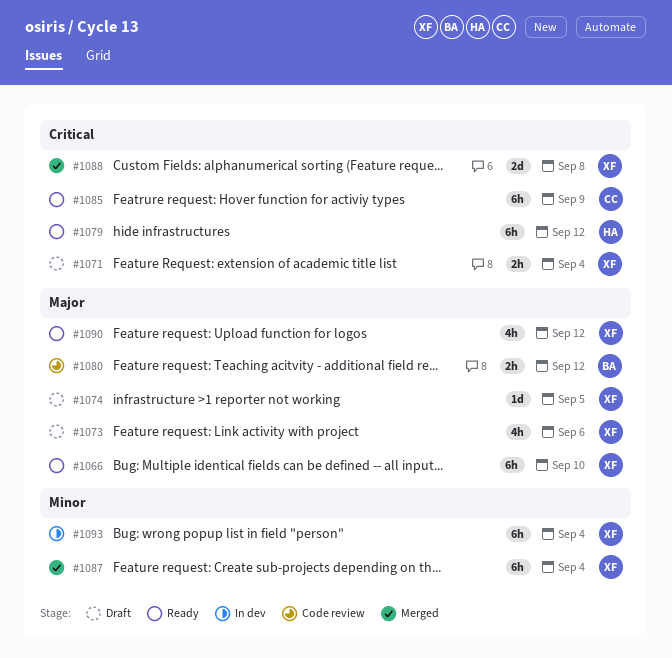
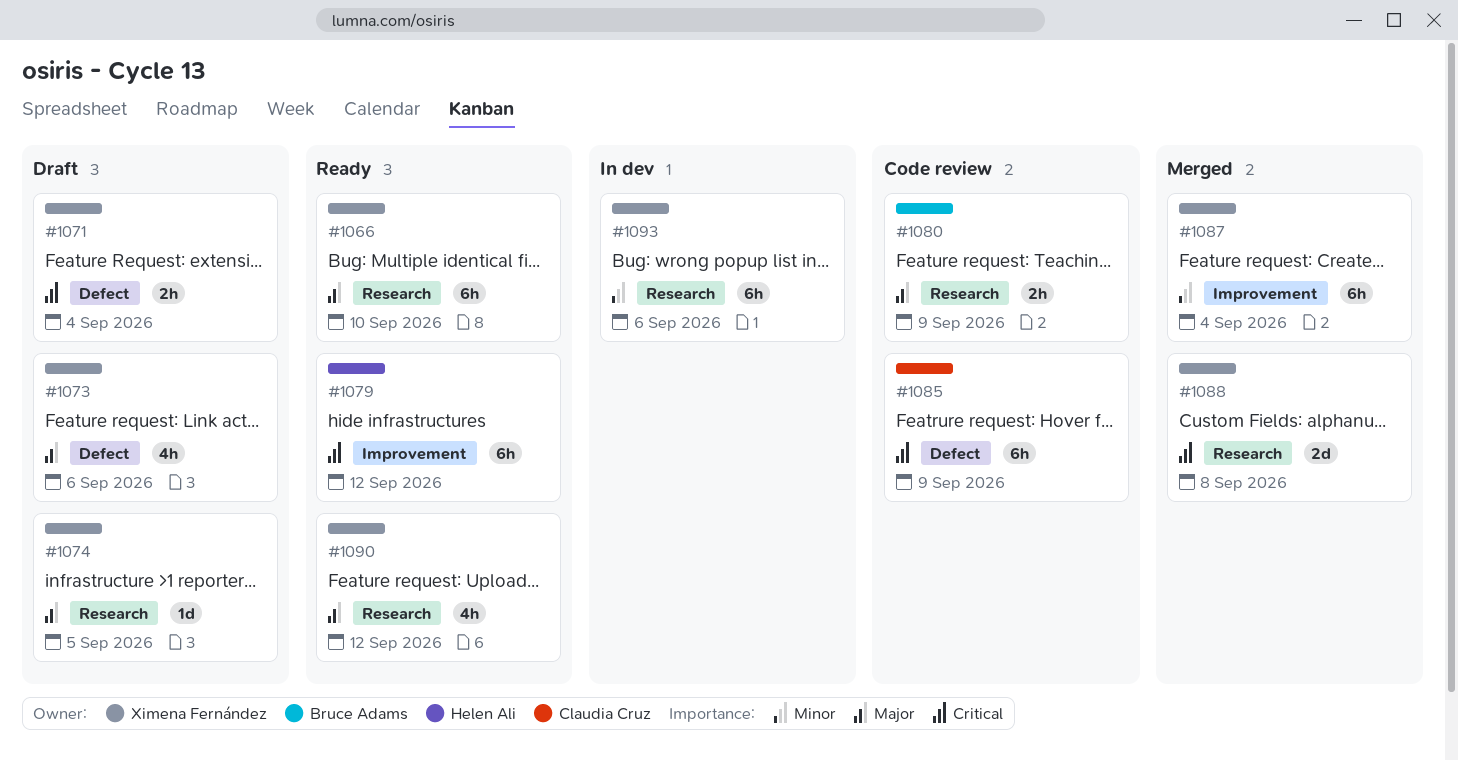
#1080, due: Sep 12 -> Sep 9
#1085, status: Ready -> Code review
#1093, due: Sep 4 -> Sep 6

